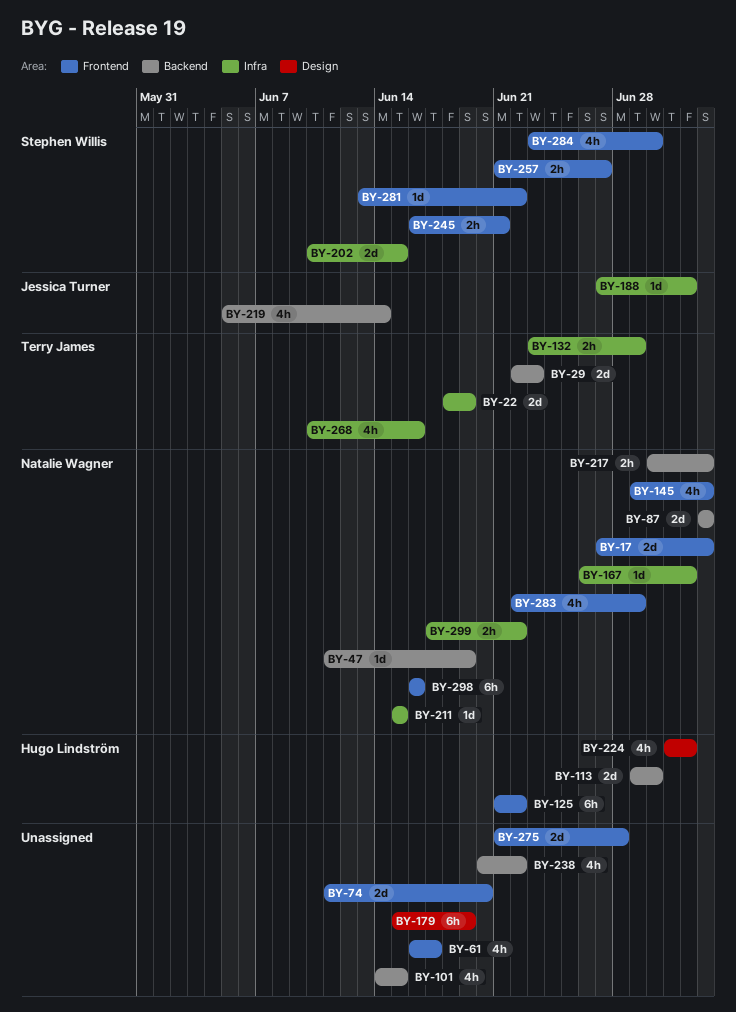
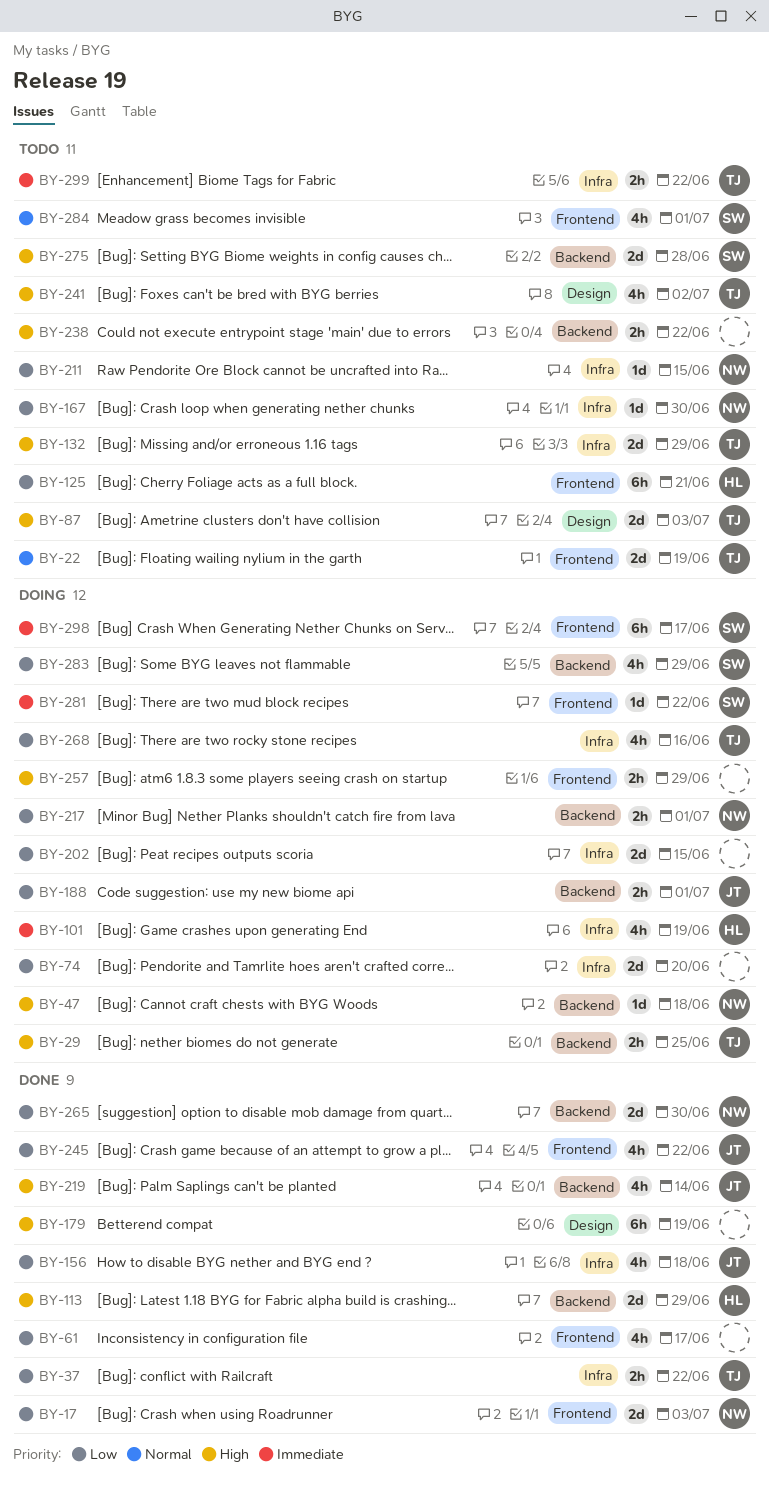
BY-22, label: Infra -> Frontend
BY-29, estimate: 2d -> 2h
BY-29, due: Jun 23 -> Jun 25
BY-37: none -> present
BY-47, due: Jun 19 -> Jun 18
BY-74, label: Frontend -> Infra
BY-87, owner: Natalie Wagner -> Terry James
BY-87, label: Backend -> Design
BY-101, owner: none -> Hugo Lindström
BY-101, label: Backend -> Infra
BY-101, due: Jun 15 -> Jun 19
BY-113, due: Jun 30 -> Jun 29
BY-125, due: Jun 22 -> Jun 21
BY-132, estimate: 2h -> 2d
BY-145: present -> none
BY-156: none -> present
BY-167, due: Jul 2 -> Jun 30
BY-188, label: Infra -> Backend
BY-188, estimate: 1d -> 2h
BY-188, due: Jul 2 -> Jul 1
BY-202, owner: Stephen Willis -> none
BY-217, due: Jul 3 -> Jul 1
BY-224: present -> none
BY-238, estimate: 4h -> 2h
BY-241: none -> present
BY-245, owner: Stephen Willis -> Jessica Turner
BY-245, estimate: 2h -> 4h
BY-245, due: Jun 21 -> Jun 22
BY-257, owner: Stephen Willis -> none
BY-257, due: Jun 27 -> Jun 29
BY-265: none -> present
BY-275, owner: none -> Stephen Willis
BY-275, label: Frontend -> Backend
BY-283, owner: Natalie Wagner -> Stephen Willis
BY-283, label: Frontend -> Backend
BY-284, due: Jun 30 -> Jul 1
BY-298, owner: Natalie Wagner -> Stephen Willis
BY-298, due: Jun 16 -> Jun 17
BY-299, owner: Natalie Wagner -> Terry James

